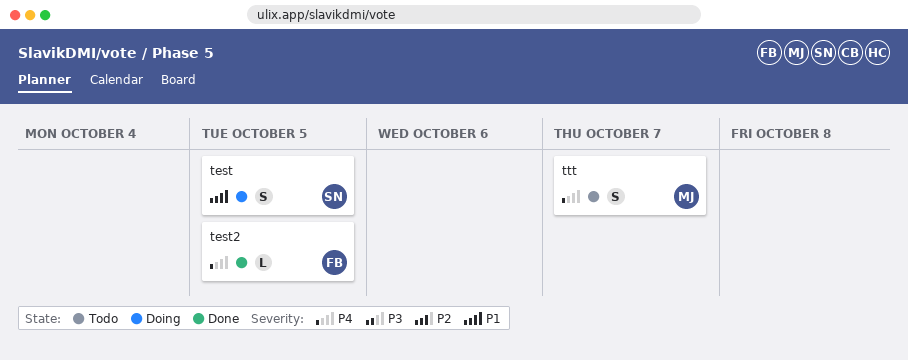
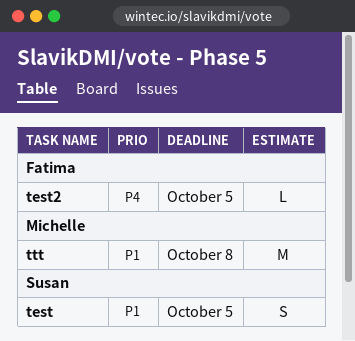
ttt, priority: P4 -> P1
ttt, estimate: S -> M
ttt, due: Oct 7 -> Oct 8

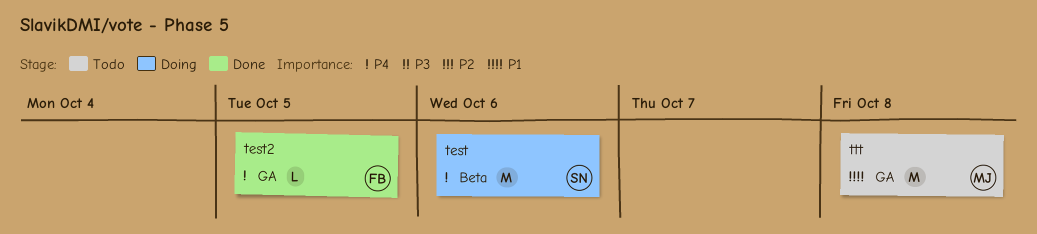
test, priority: P1 -> P4
test, estimate: S -> M
test, due: Oct 5 -> Oct 6

